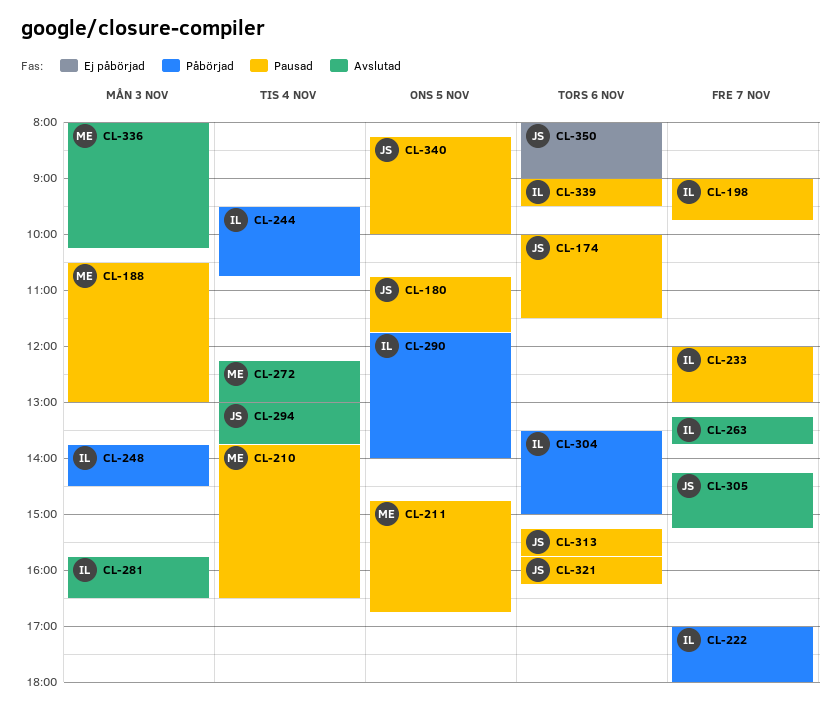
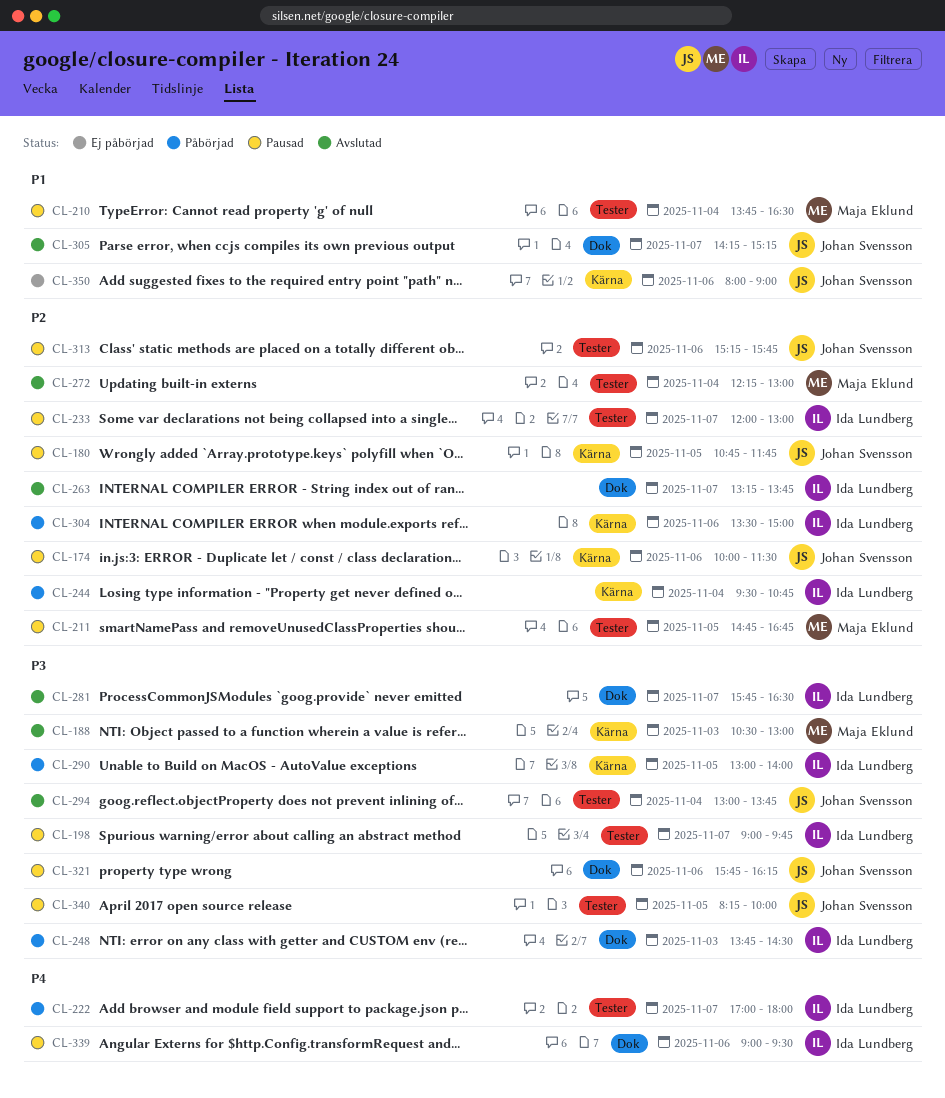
CL-188, status: Pausad -> Avslutad
CL-281, day: Nov 3 -> Nov 7
CL-290, begins: 11:45 -> 13:00
CL-336: present -> none

